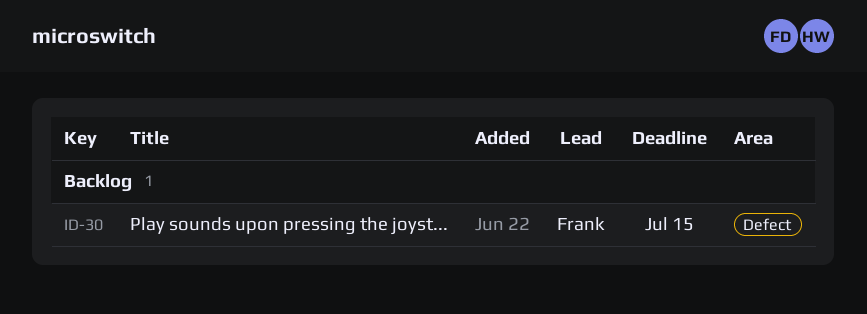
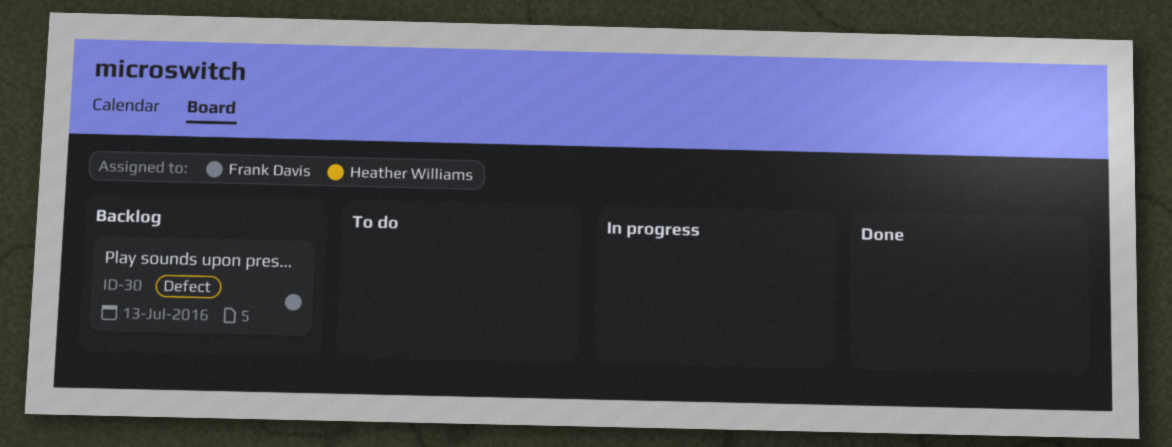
ID-30, due: Jul 15 -> Jul 13

